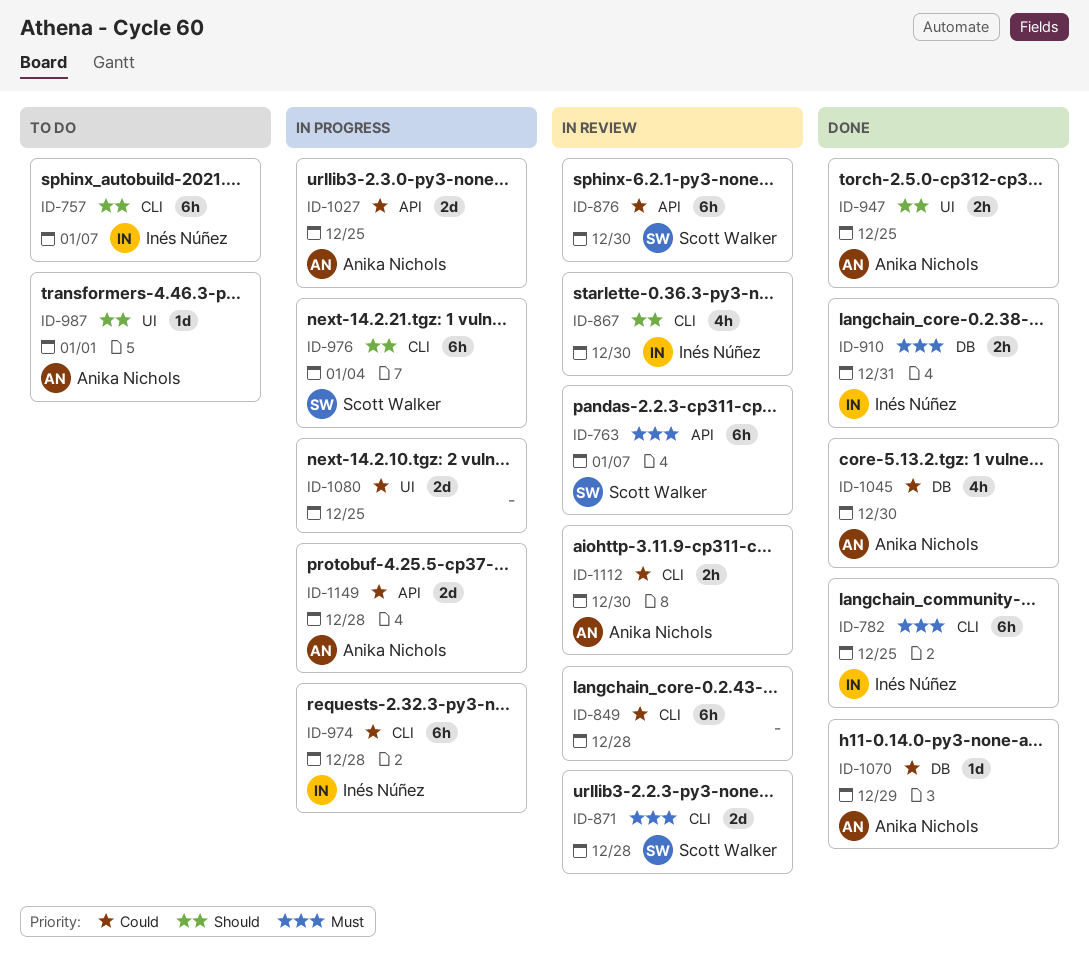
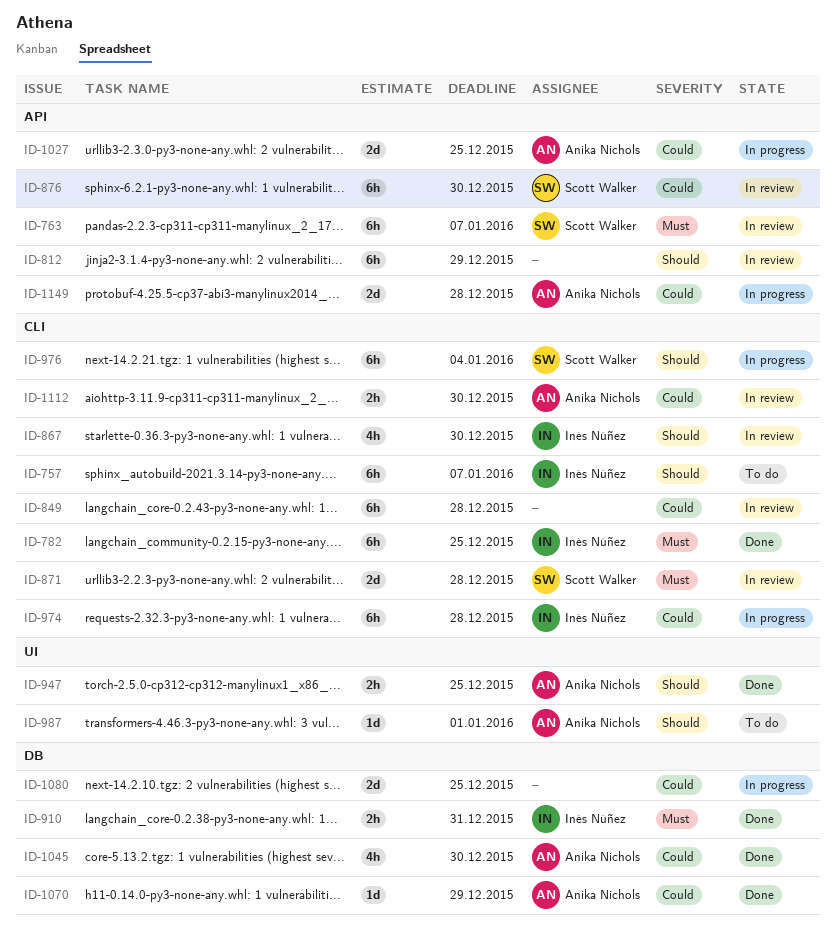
ID-812: none -> present
ID-1080, label: UI -> DB

